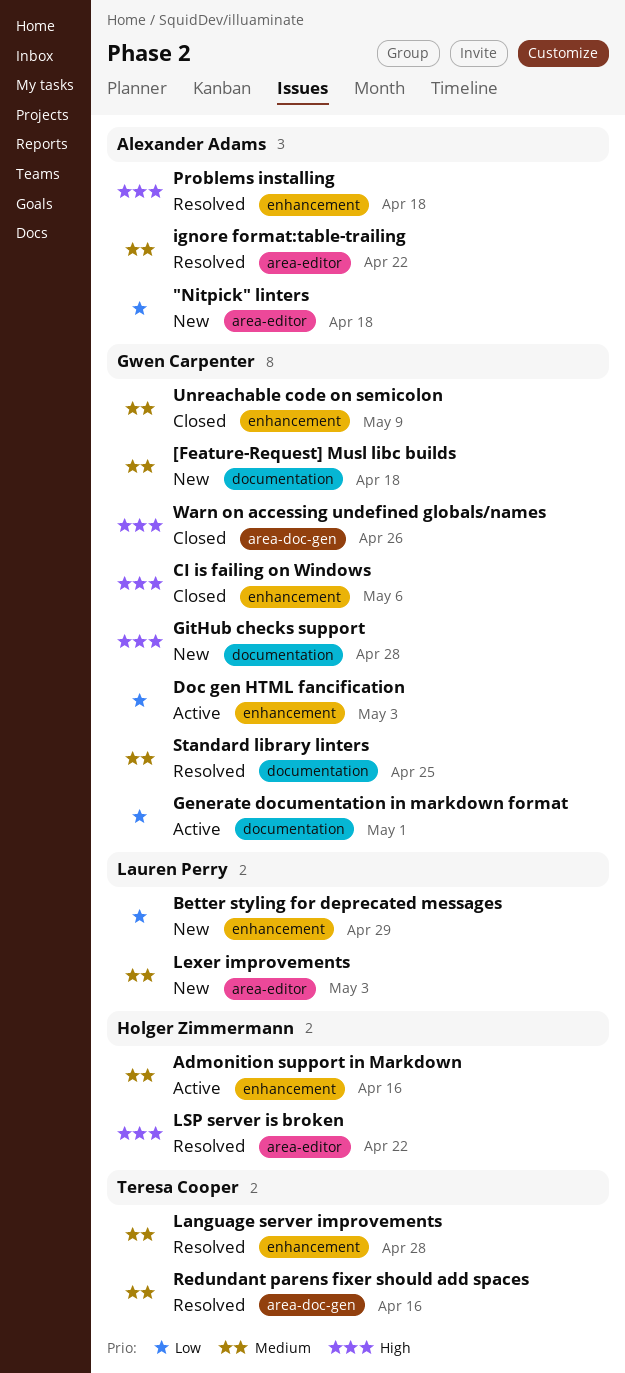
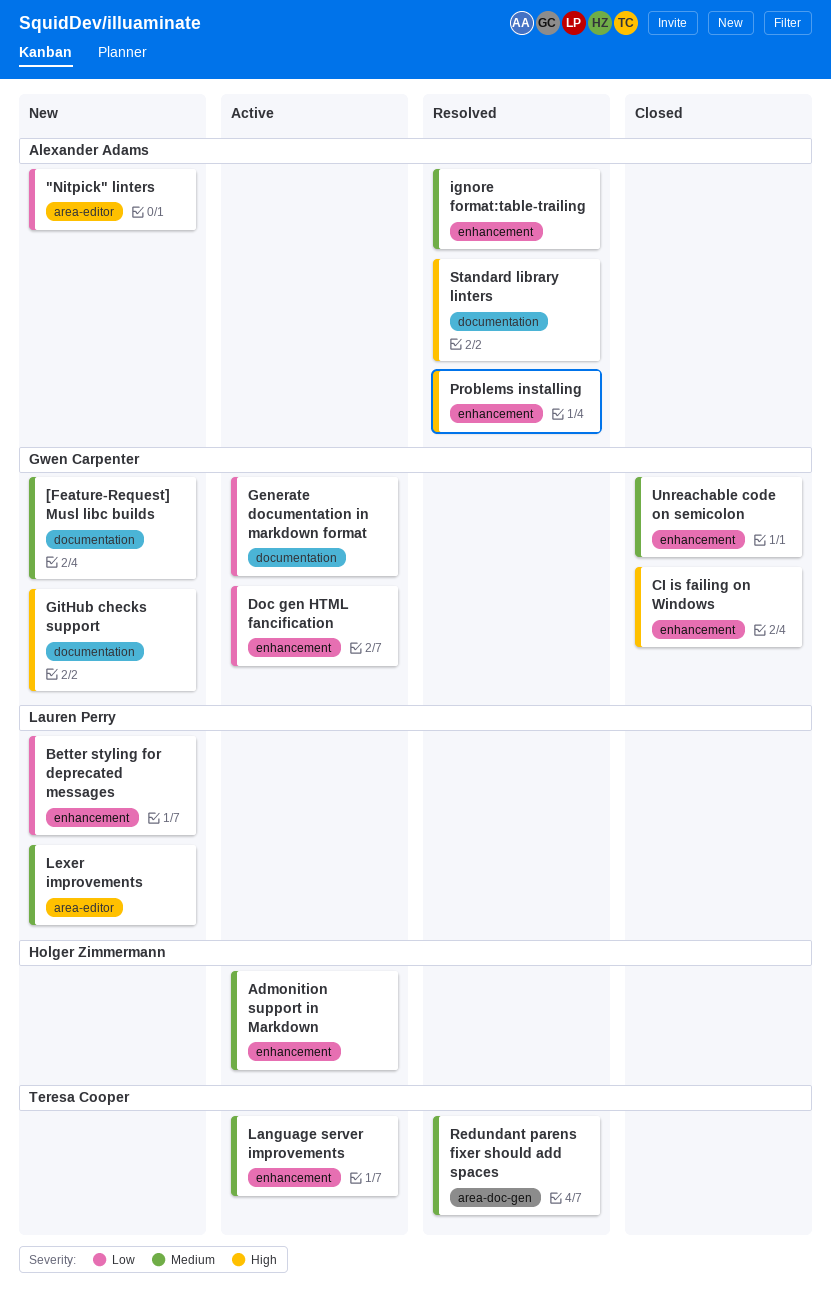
ignore format:table-trailing, label: area-editor -> enhancement
Language server improvements, status: Resolved -> Active
LSP server is broken: present -> none
Standard library linters, owner: Gwen Carpenter -> Alexander Adams
Standard library linters, priority: Medium -> High
Warn on accessing undefined globals/names: present -> none

